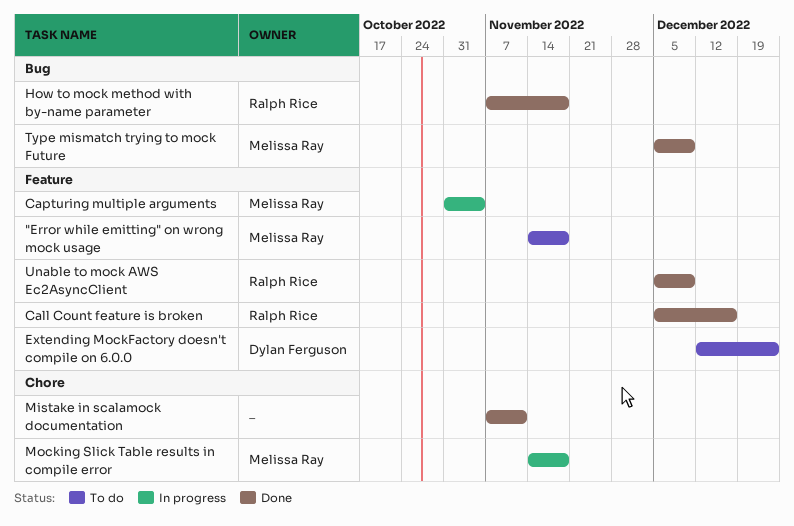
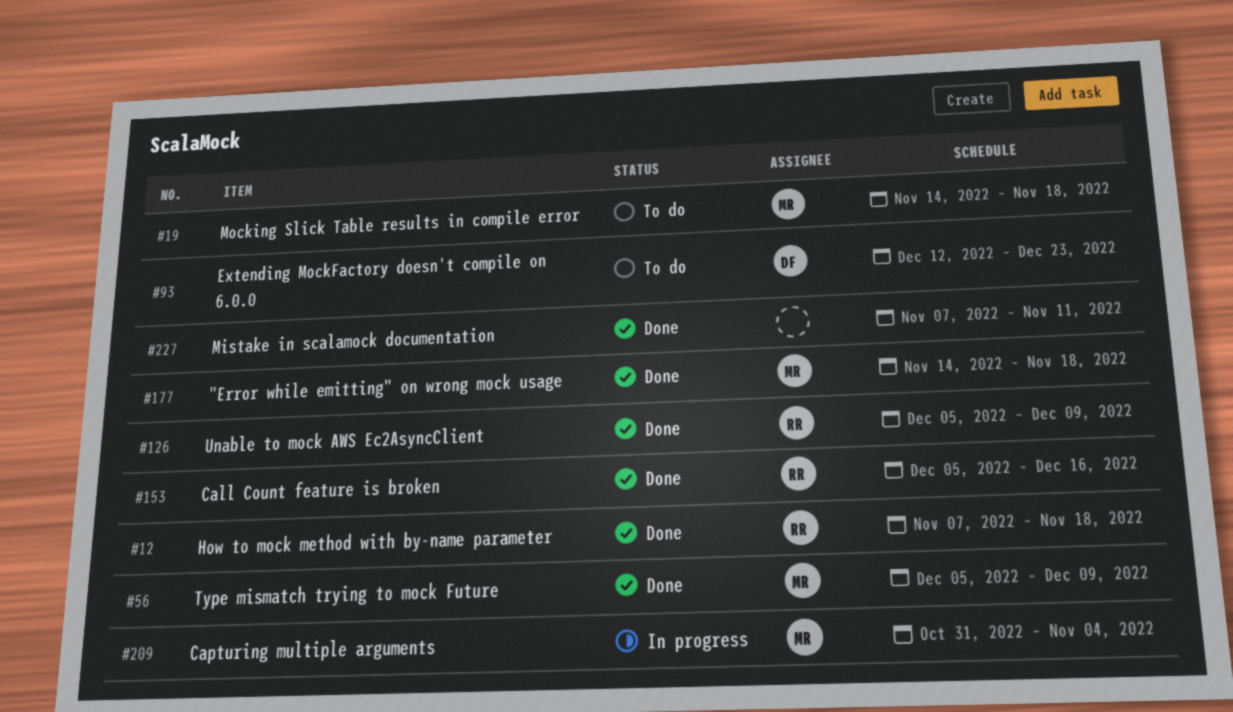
"Error while emitting" on wrong mock usage, status: To do -> Done
Mocking Slick Table results in compile error, status: In progress -> To do

